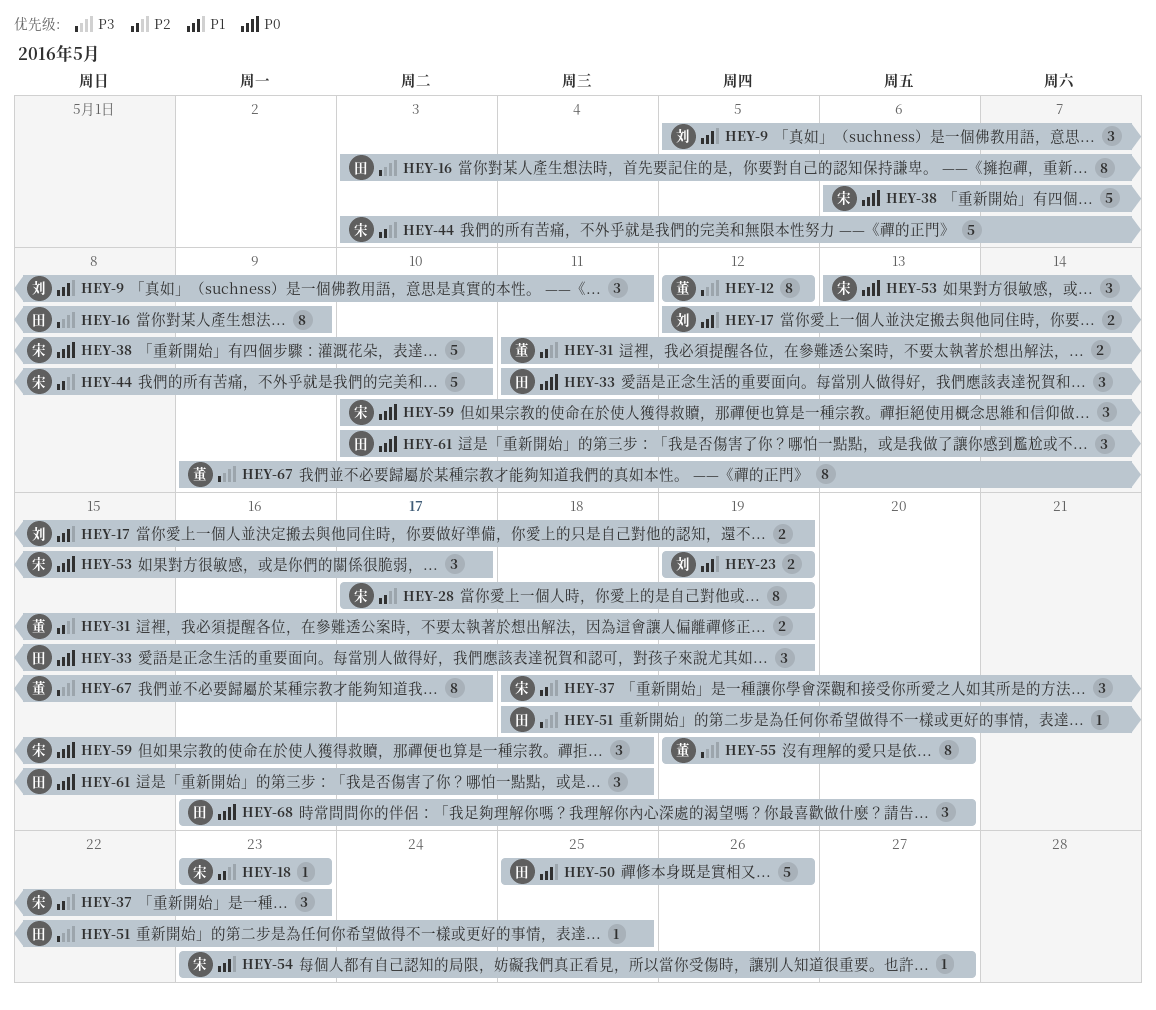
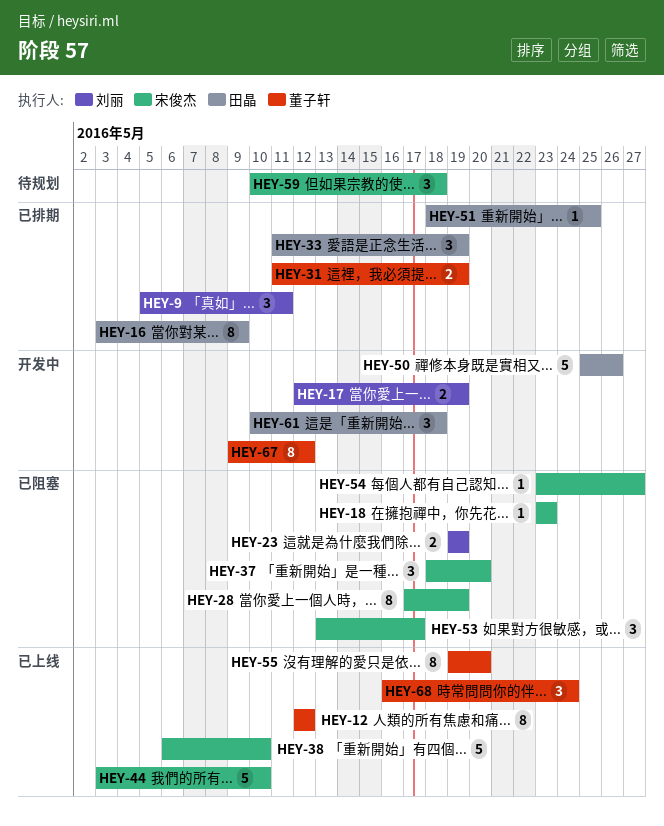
HEY-37, due: May 23 -> May 20
HEY-67, due: May 17 -> May 12
HEY-68, owner: 田晶 -> 董子轩
HEY-68, due: May 20 -> May 24

